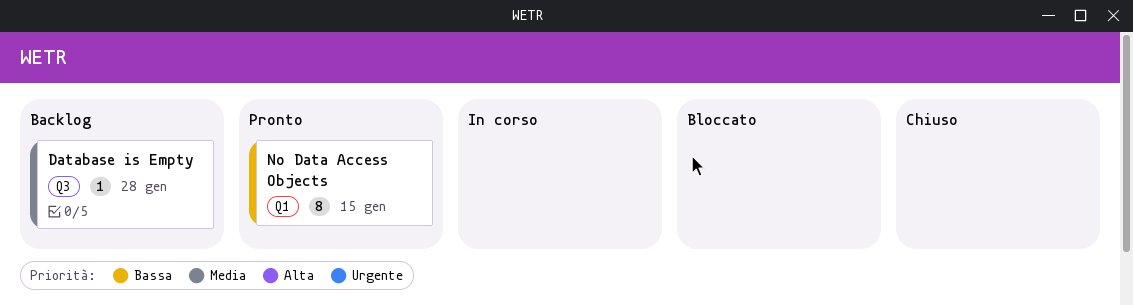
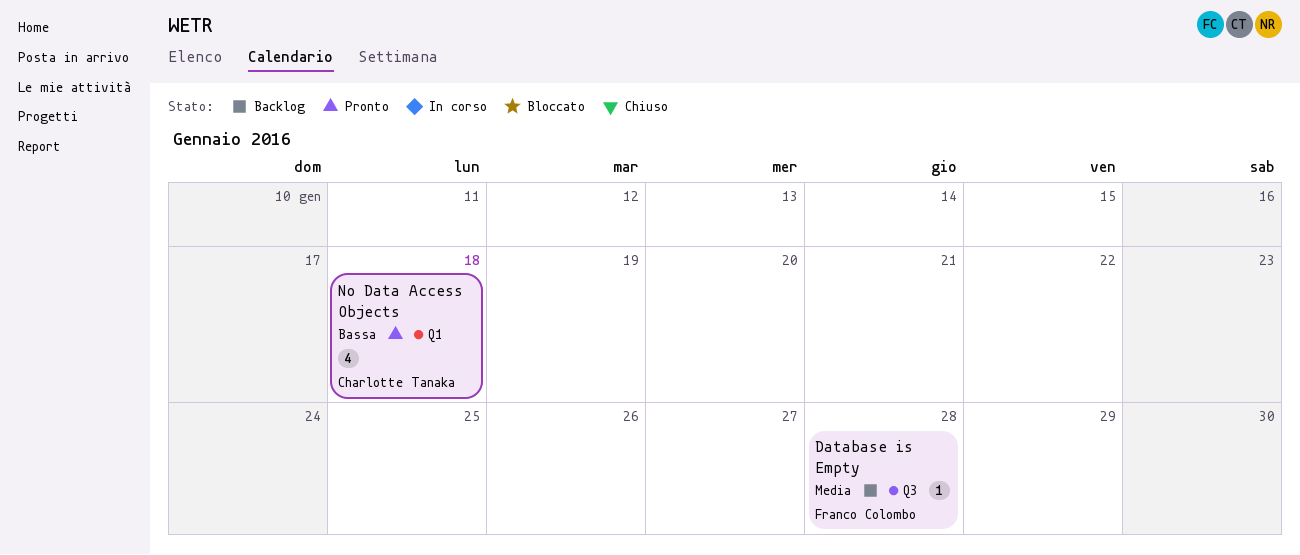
No Data Access Objects, estimate: 8 -> 4
No Data Access Objects, due: Jan 15 -> Jan 18

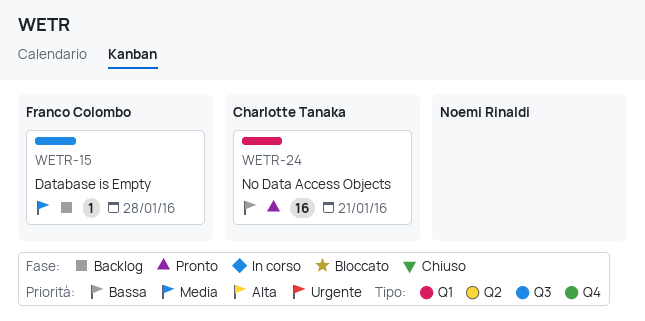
No Data Access Objects, estimate: 4 -> 16
No Data Access Objects, due: Jan 18 -> Jan 21

